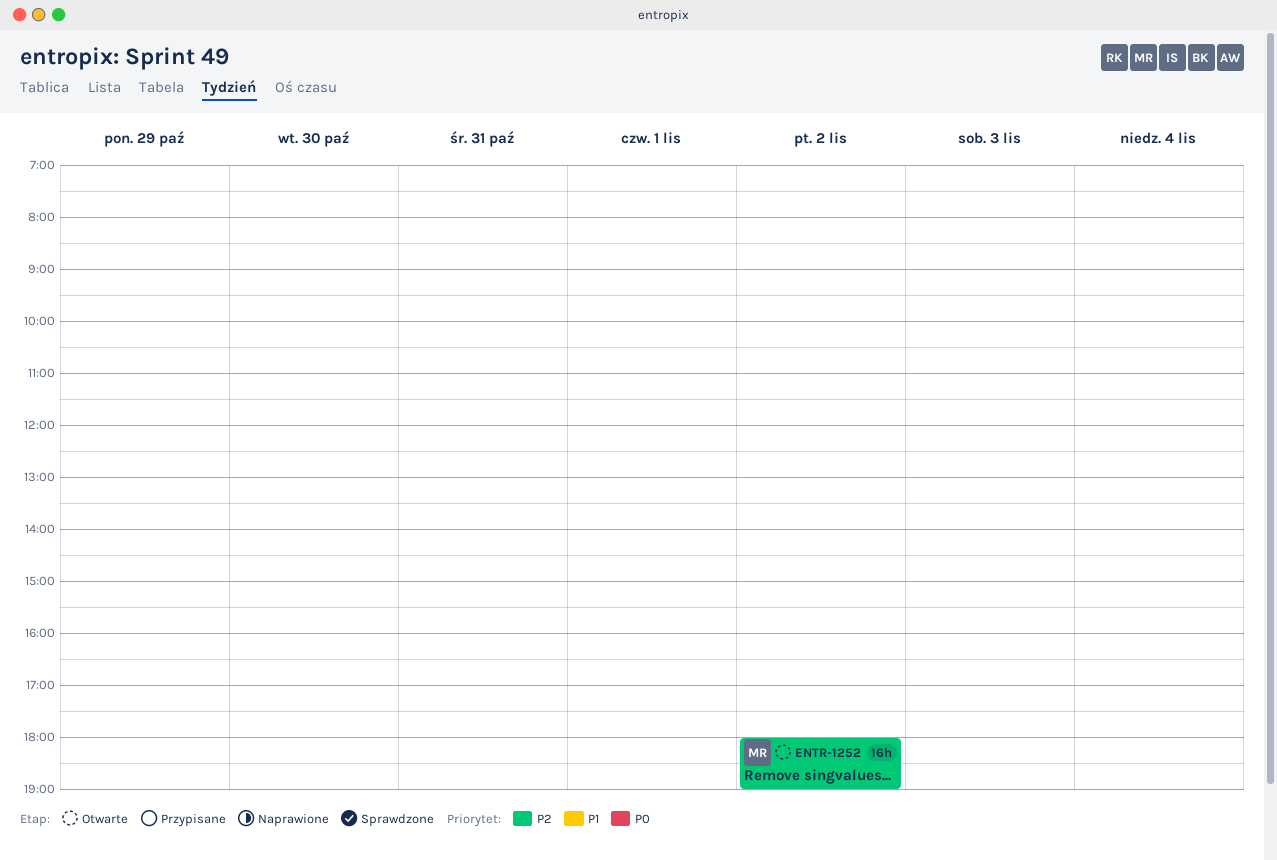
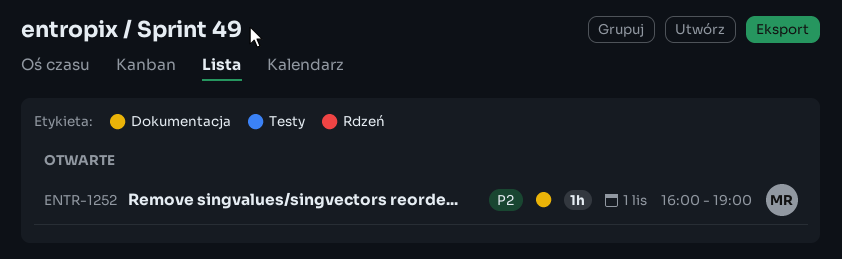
ENTR-1252, estimate: 16h -> 1h
ENTR-1252, day: Nov 2 -> Nov 1
ENTR-1252, begins: 18:00 -> 16:00

